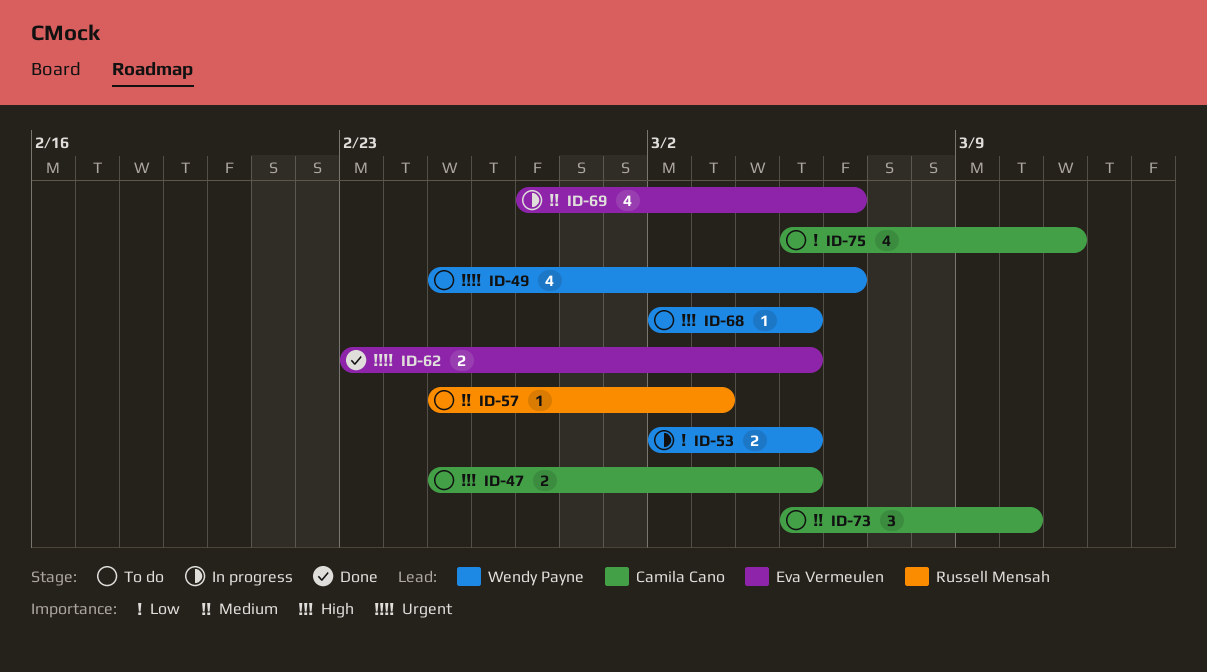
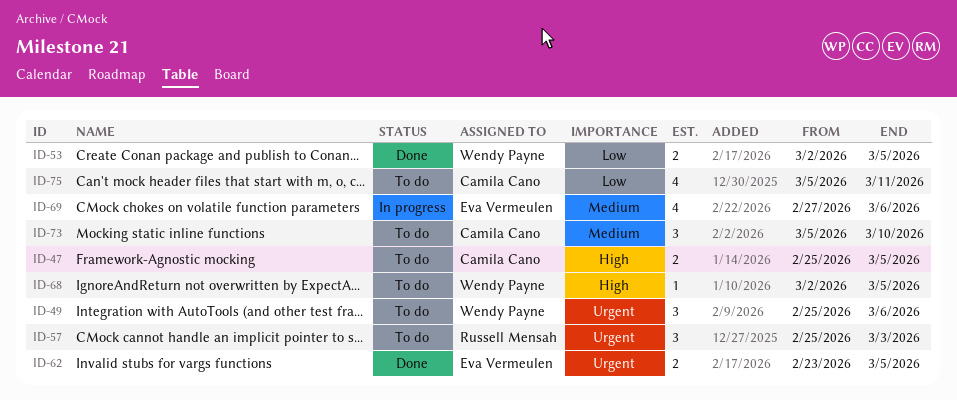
ID-49, estimate: 4 -> 3
ID-53, status: In progress -> Done
ID-57, priority: Medium -> Urgent
ID-57, estimate: 1 -> 3

